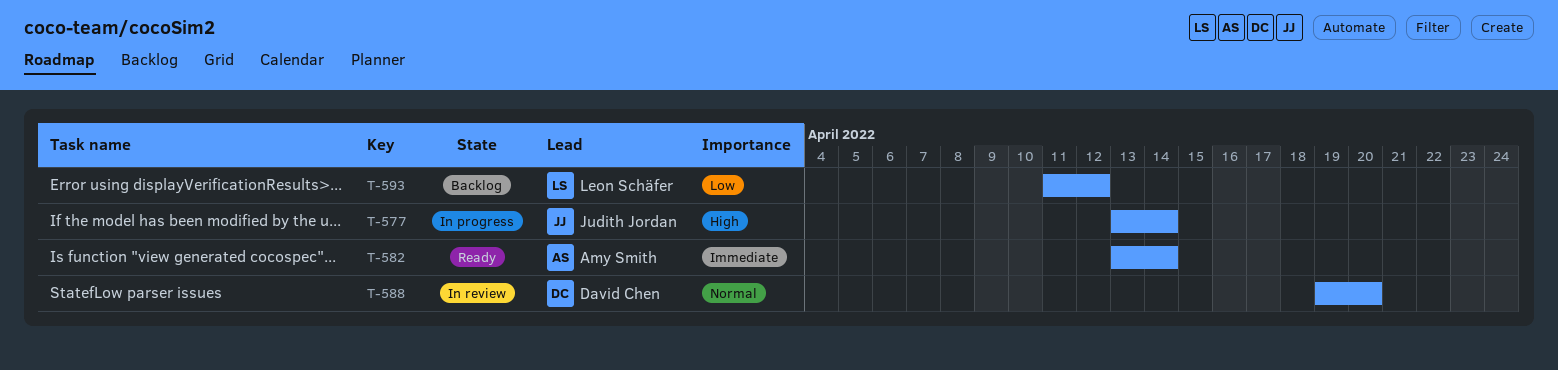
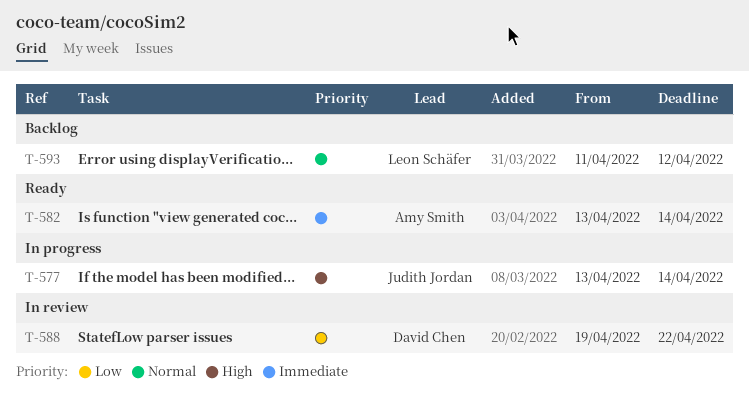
T-588, priority: Normal -> Low
T-588, due: Apr 20 -> Apr 22
T-593, priority: Low -> Normal

